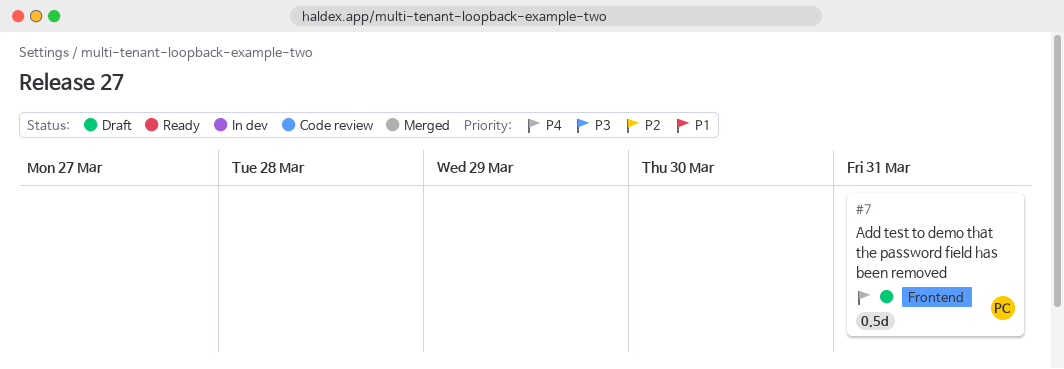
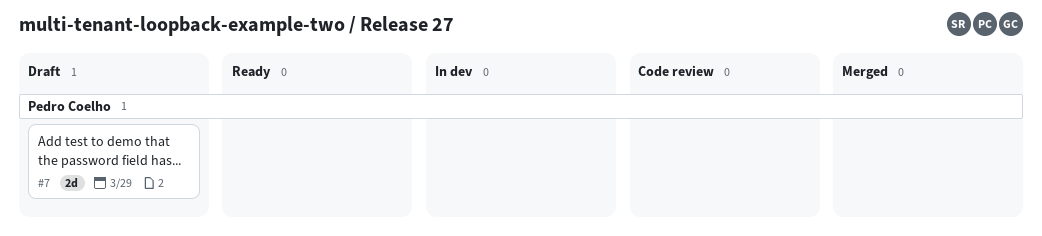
#7, estimate: 0.5d -> 2d
#7, due: Mar 31 -> Mar 29

